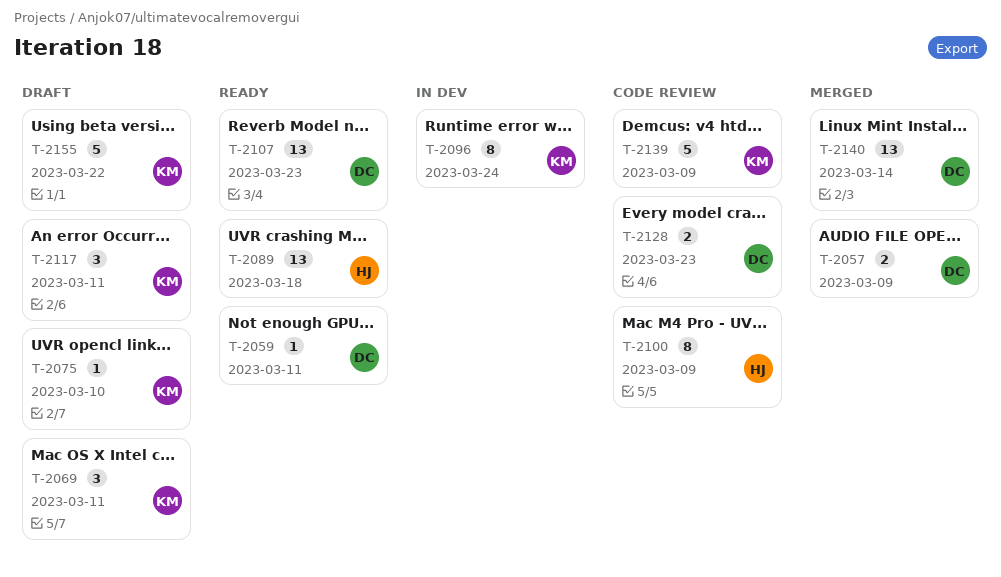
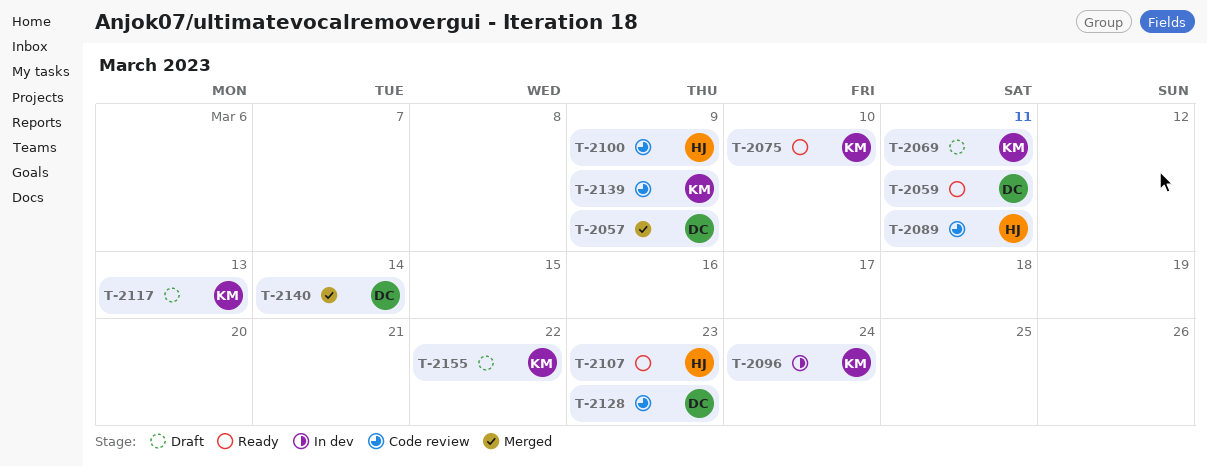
T-2075, status: Draft -> Ready
T-2089, status: Ready -> Code review
T-2089, due: Mar 18 -> Mar 11
T-2107, owner: DC -> HJ
T-2117, due: Mar 11 -> Mar 13

